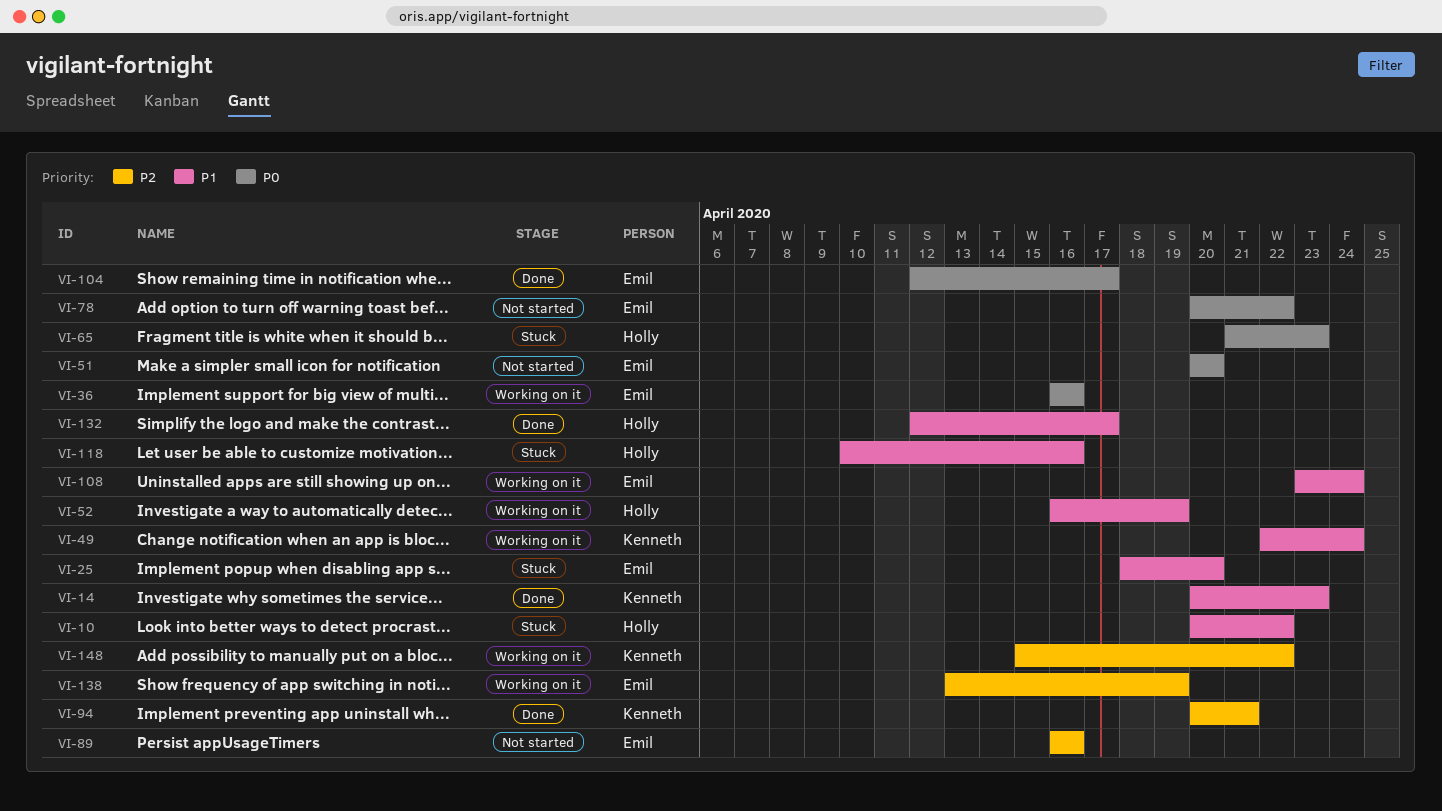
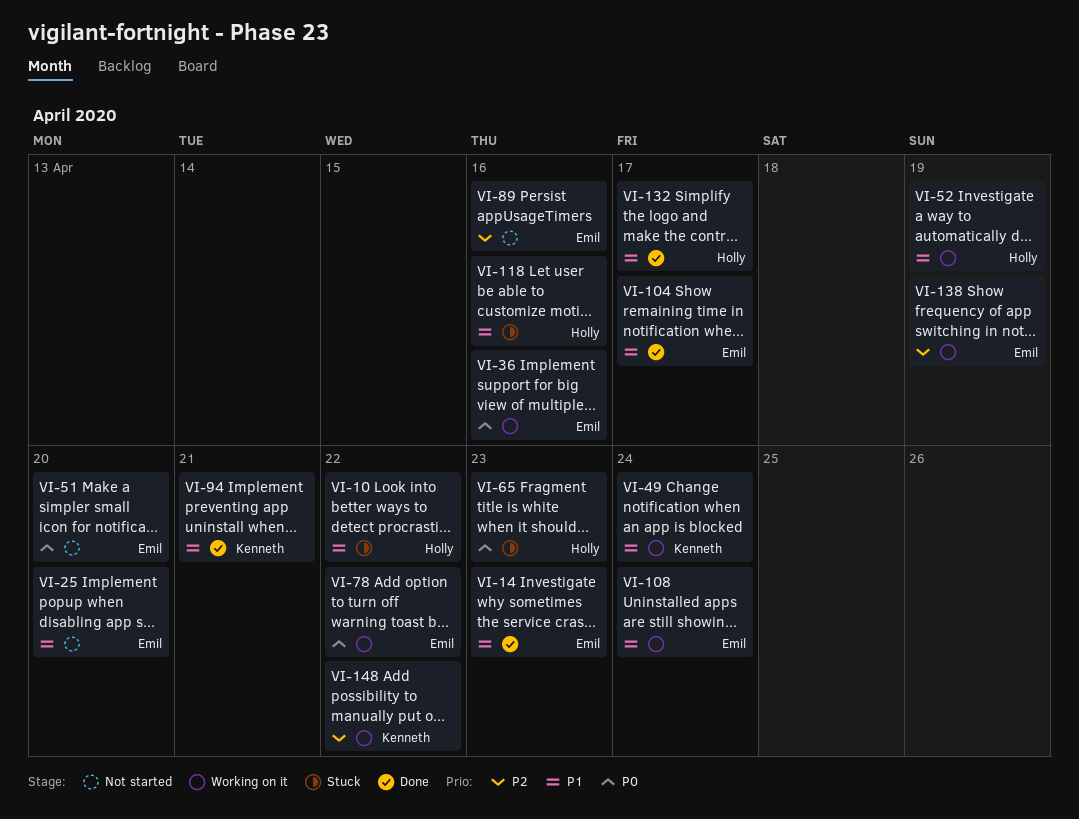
VI-14, owner: Kenneth -> Emil
VI-25, status: Stuck -> Not started
VI-78, status: Not started -> Working on it
VI-94, priority: P2 -> P1
VI-104, priority: P0 -> P1

